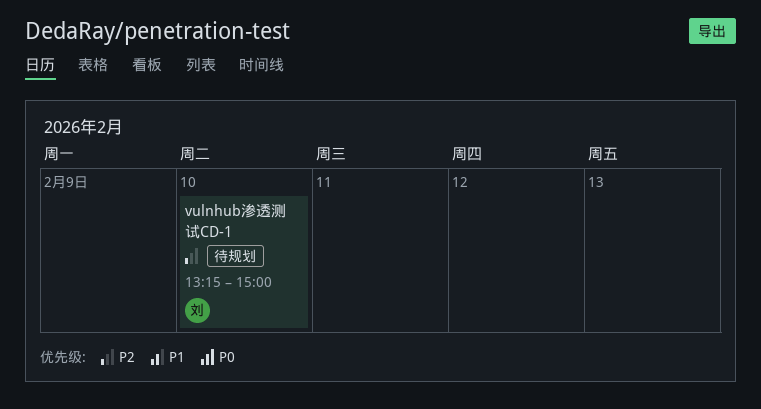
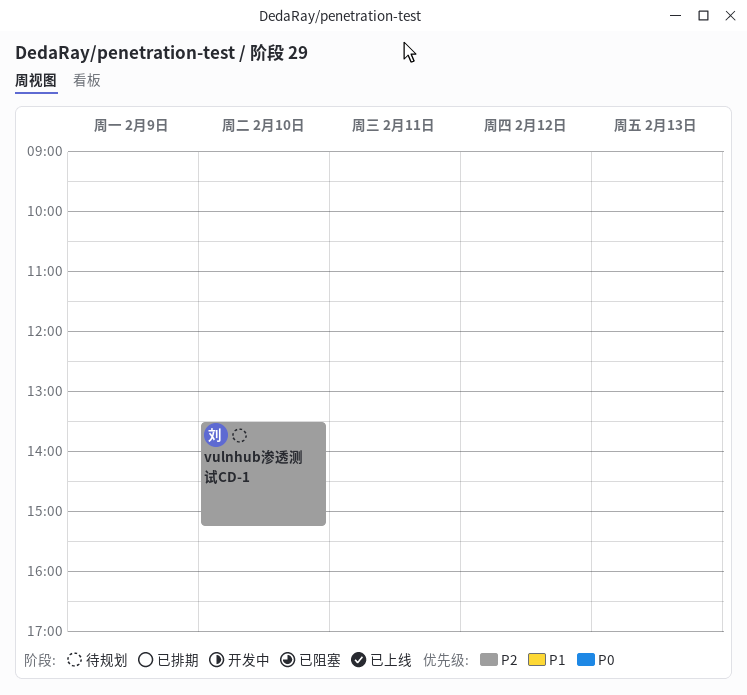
vulnhub渗透测试CD-1, begins: 13:15 -> 13:30
vulnhub渗透测试CD-1, ends: 15:00 -> 15:15

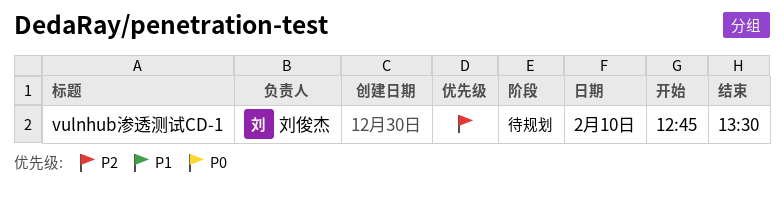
vulnhub渗透测试CD-1, begins: 13:30 -> 12:45
vulnhub渗透测试CD-1, ends: 15:15 -> 13:30

